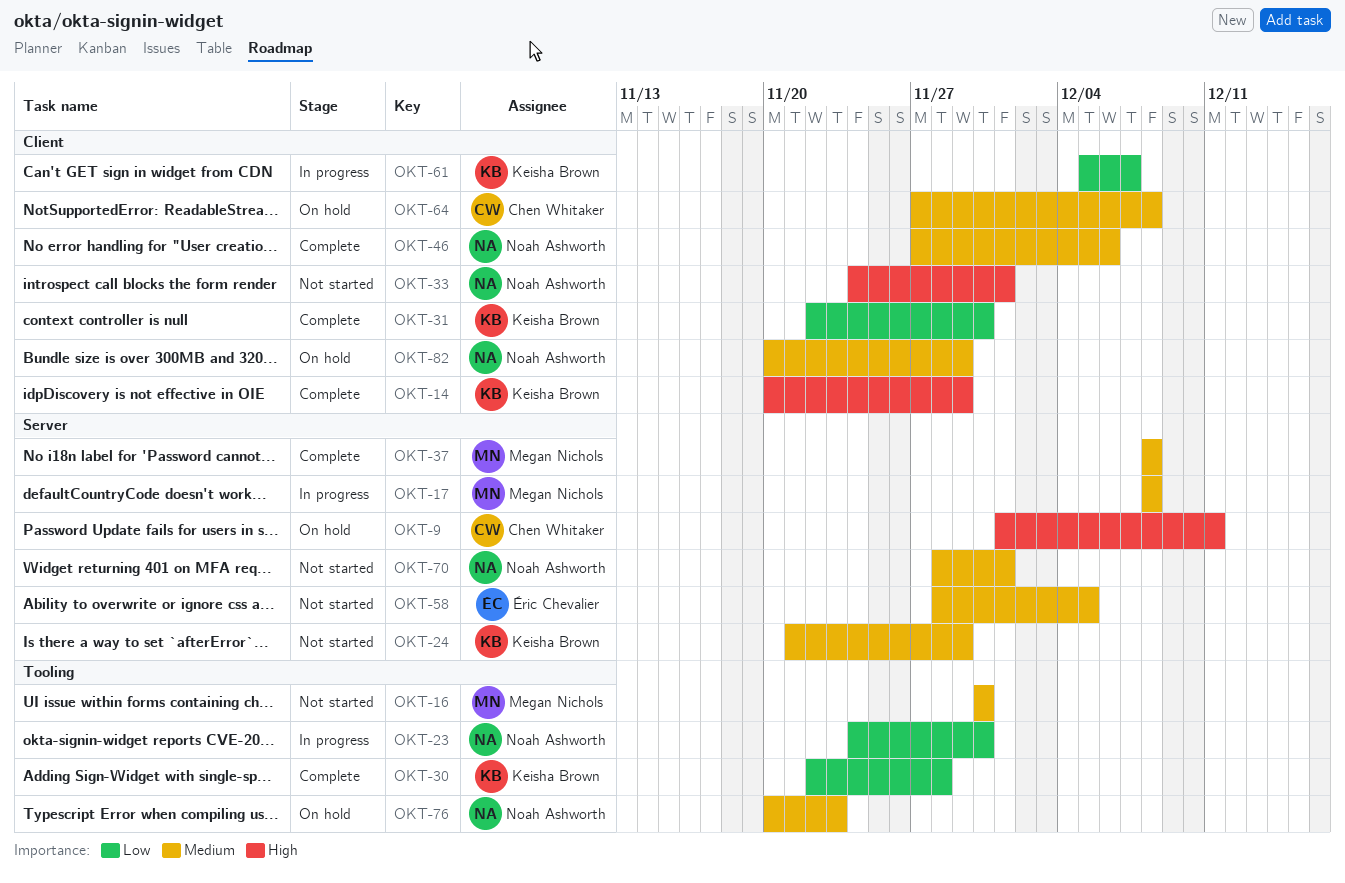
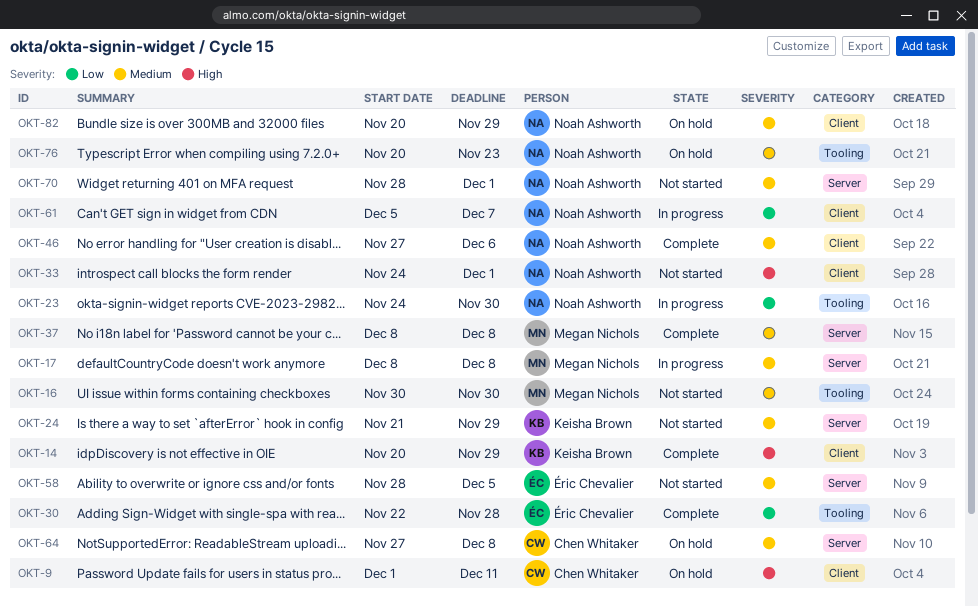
OKT-9, label: Server -> Client
OKT-30, owner: Keisha Brown -> Éric Chevalier
OKT-31: present -> none
OKT-61, owner: Keisha Brown -> Noah Ashworth
OKT-64, label: Client -> Server

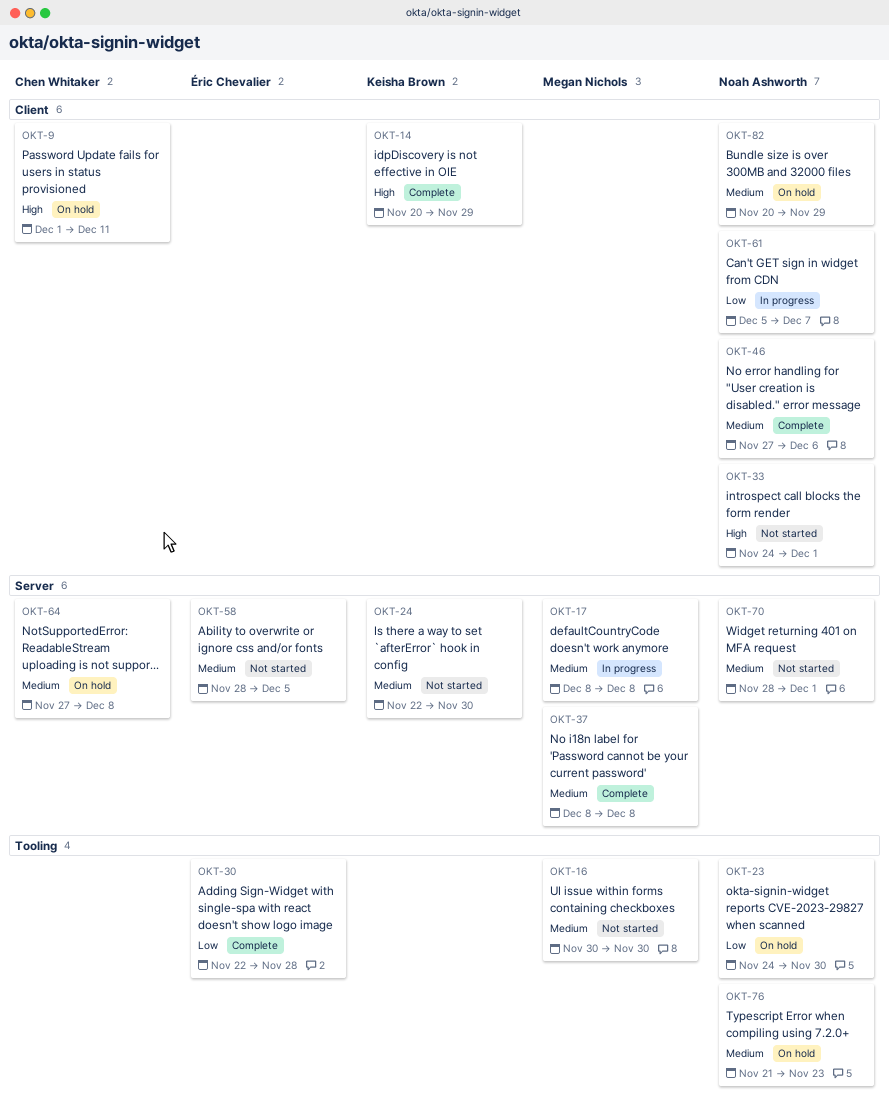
OKT-23, status: In progress -> On hold
OKT-24, start: Nov 21 -> Nov 22
OKT-24, due: Nov 29 -> Nov 30
OKT-76, start: Nov 20 -> Nov 21

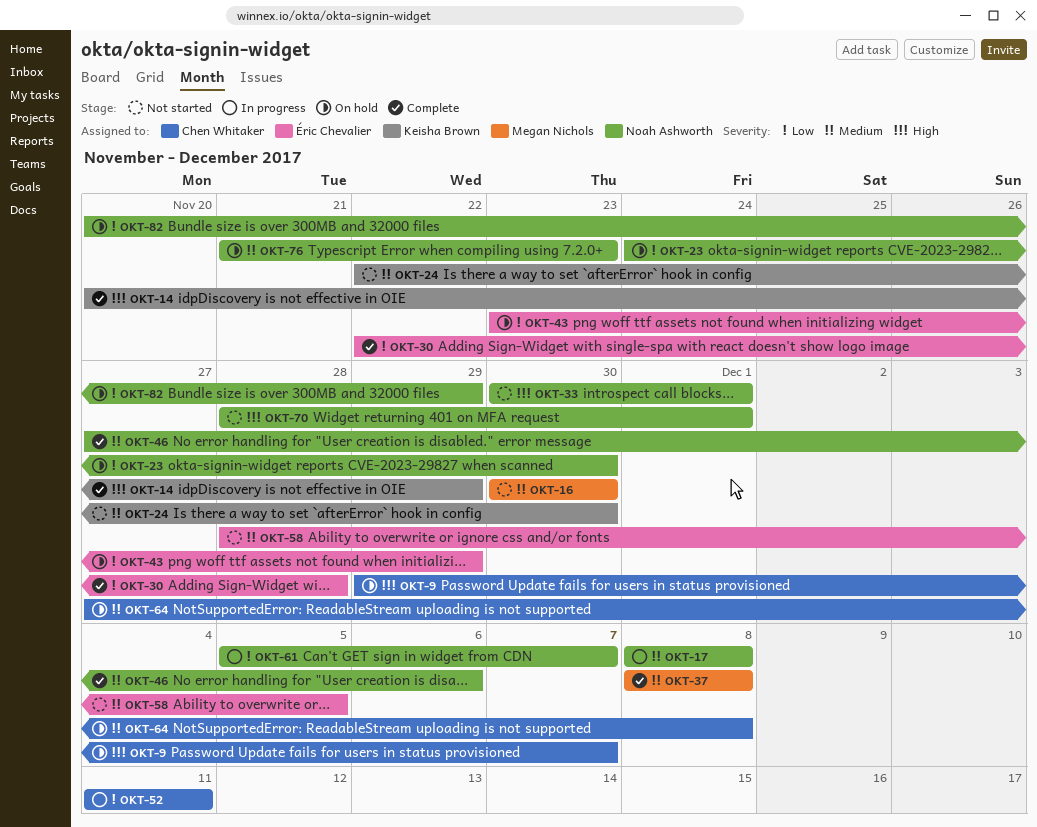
OKT-9, start: Dec 1 -> Nov 29
OKT-9, due: Dec 11 -> Dec 7
OKT-17, owner: Megan Nichols -> Noah Ashworth
OKT-33, start: Nov 24 -> Nov 30
OKT-43: none -> present
OKT-52: none -> present
OKT-70, priority: Medium -> High
OKT-82, priority: Medium -> Low

